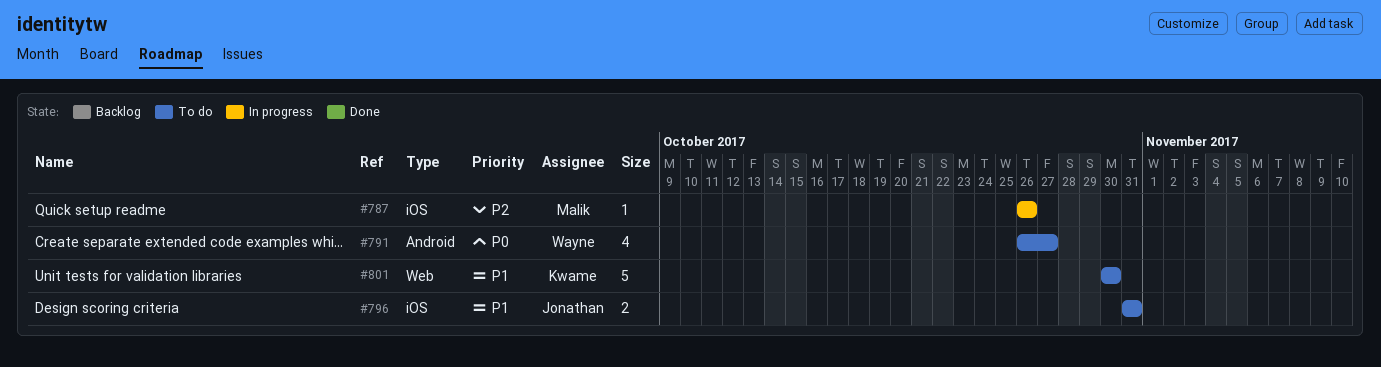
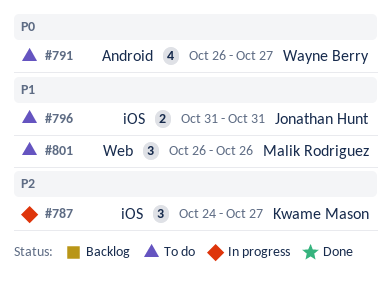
#787, owner: Malik Rodriguez -> Kwame Mason
#787, estimate: 1 -> 3
#787, start: Oct 26 -> Oct 24
#787, due: Oct 26 -> Oct 27
#801, owner: Kwame Mason -> Malik Rodriguez
#801, estimate: 5 -> 3
#801, start: Oct 30 -> Oct 26
#801, due: Oct 30 -> Oct 26

